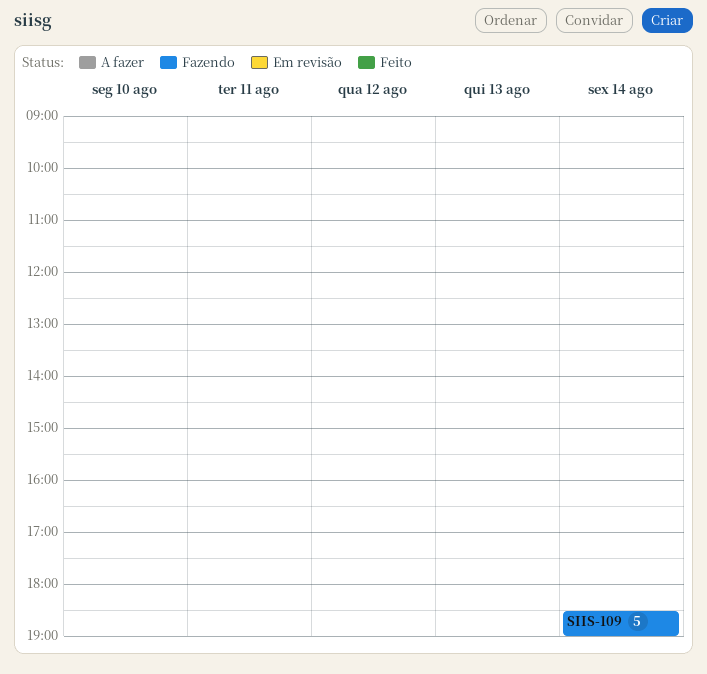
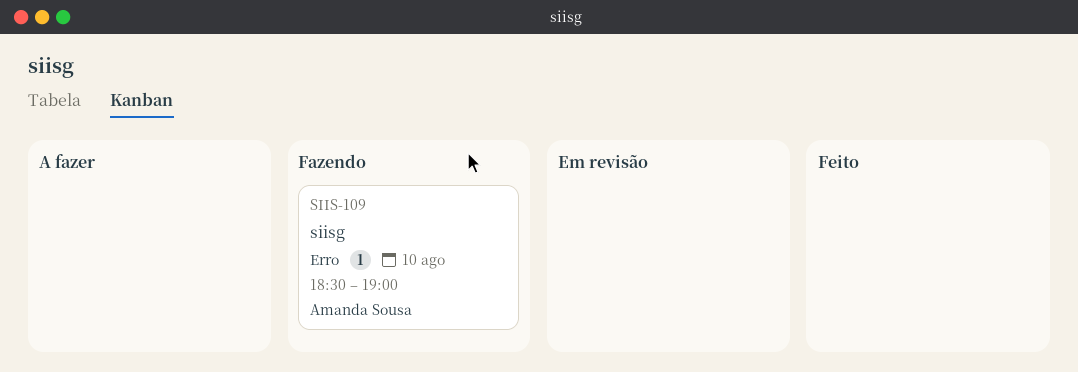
SIIS-109, estimate: 5 -> 1
SIIS-109, day: Aug 14 -> Aug 10

